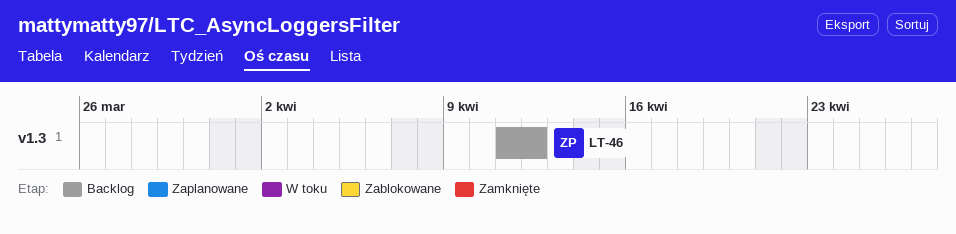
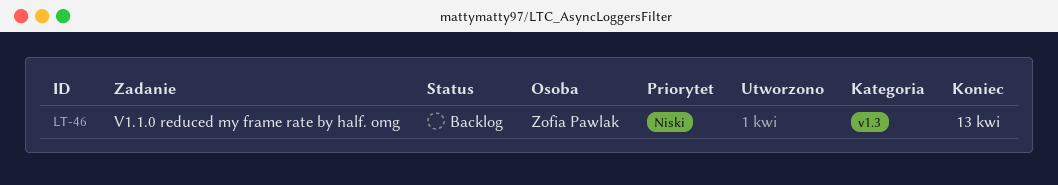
LT-46, due: Apr 12 -> Apr 13

